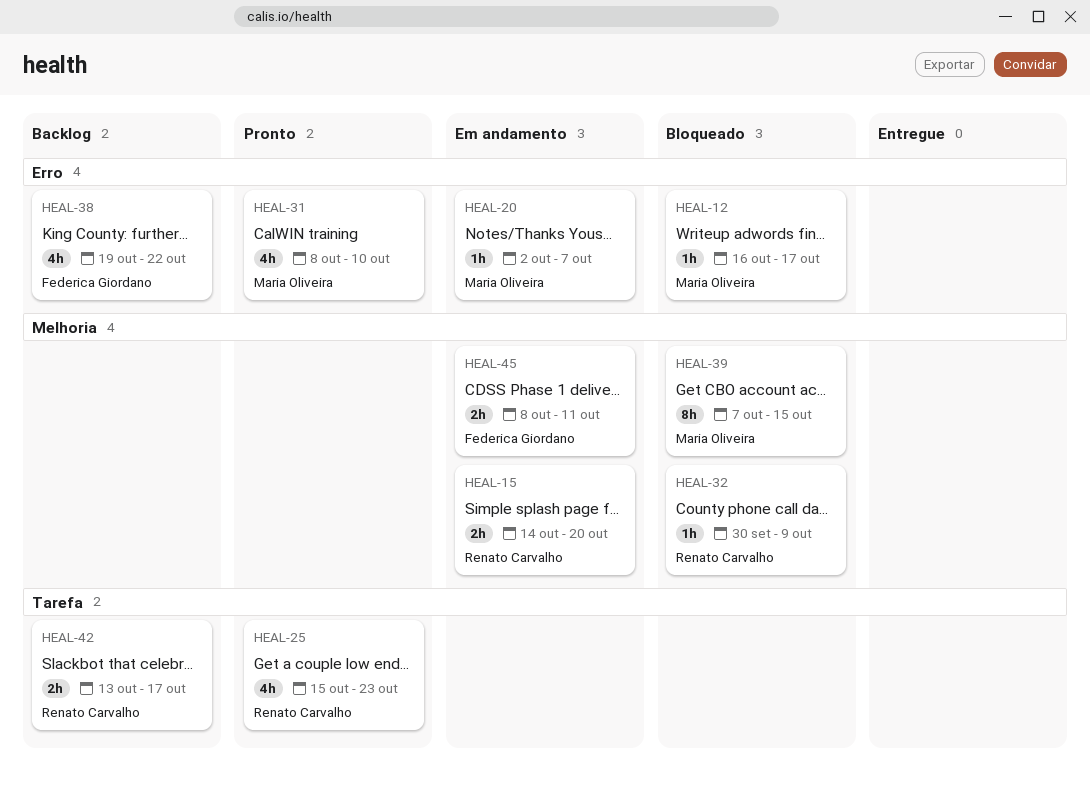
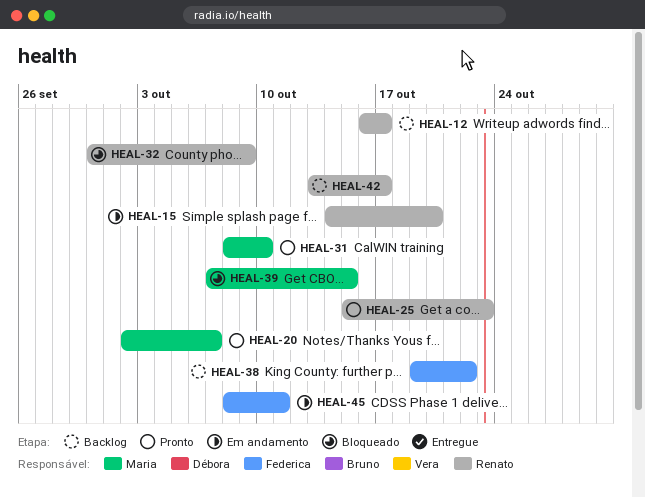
HEAL-12, status: Bloqueado -> Backlog
HEAL-12, owner: Maria Oliveira -> Renato Carvalho
HEAL-20, status: Em andamento -> Pronto

